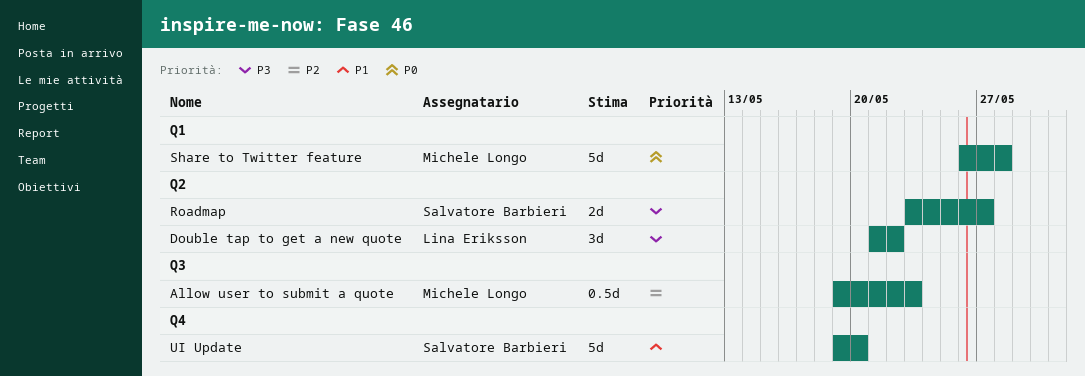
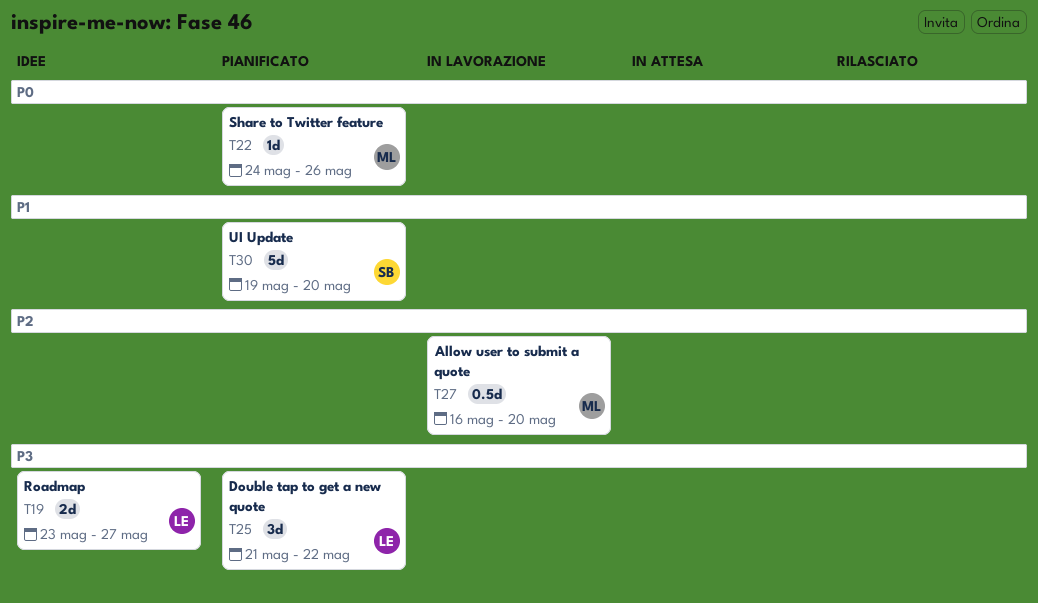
Allow user to submit a quote, start: May 19 -> May 16
Allow user to submit a quote, due: May 23 -> May 20
Roadmap, owner: Salvatore Barbieri -> Lina Eriksson
Share to Twitter feature, estimate: 5d -> 1d
Share to Twitter feature, start: May 26 -> May 24
Share to Twitter feature, due: May 28 -> May 26

